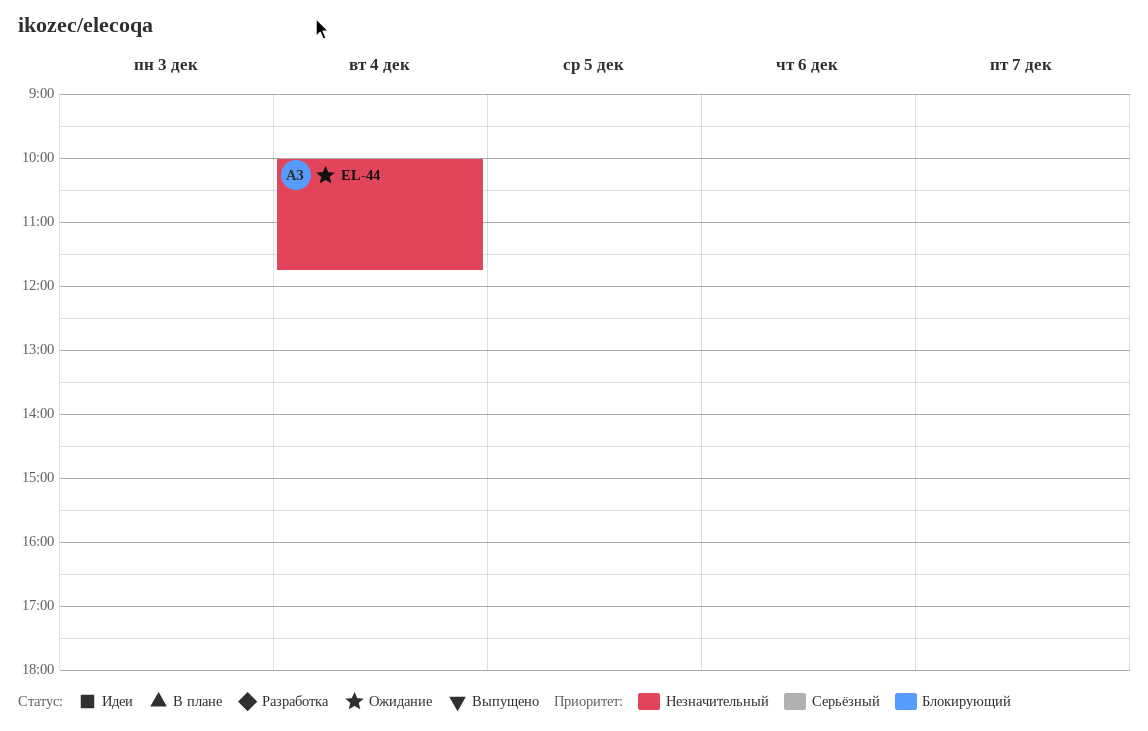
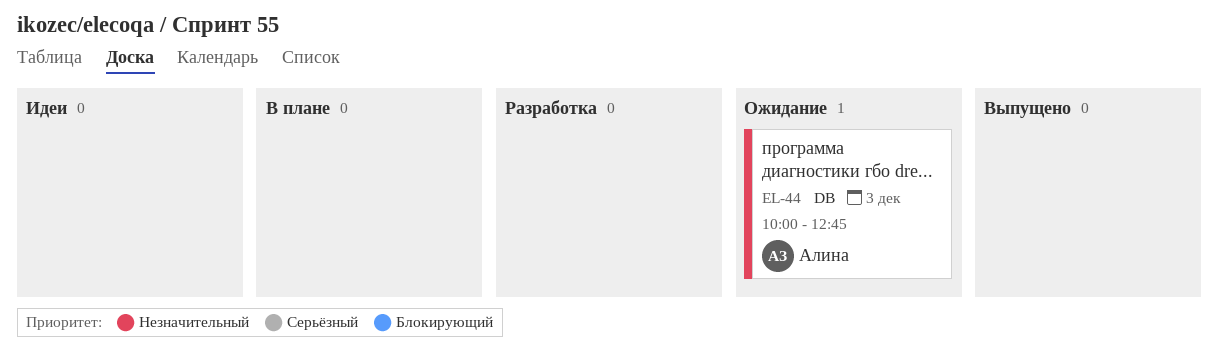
EL-44, day: Dec 4 -> Dec 3
EL-44, ends: 11:45 -> 12:45

